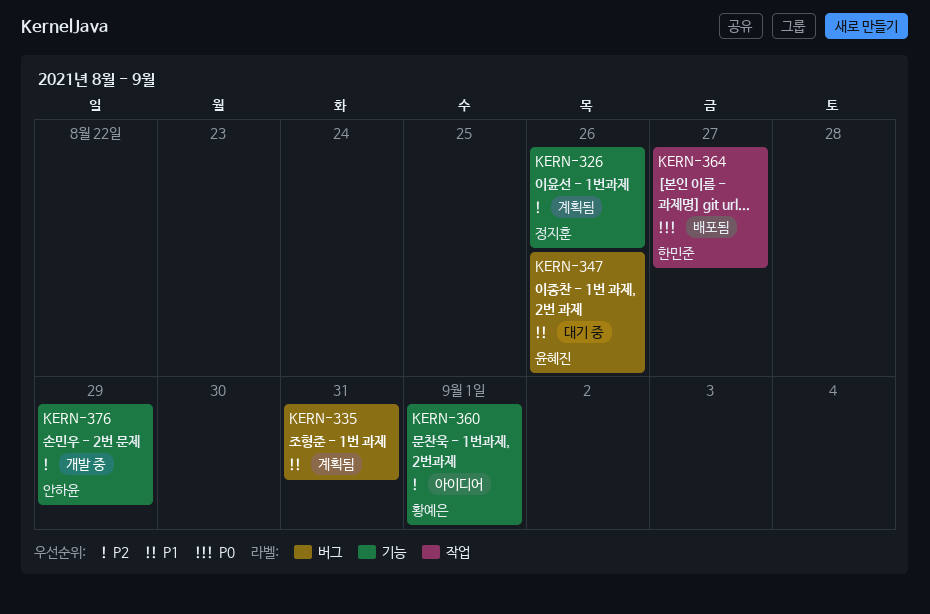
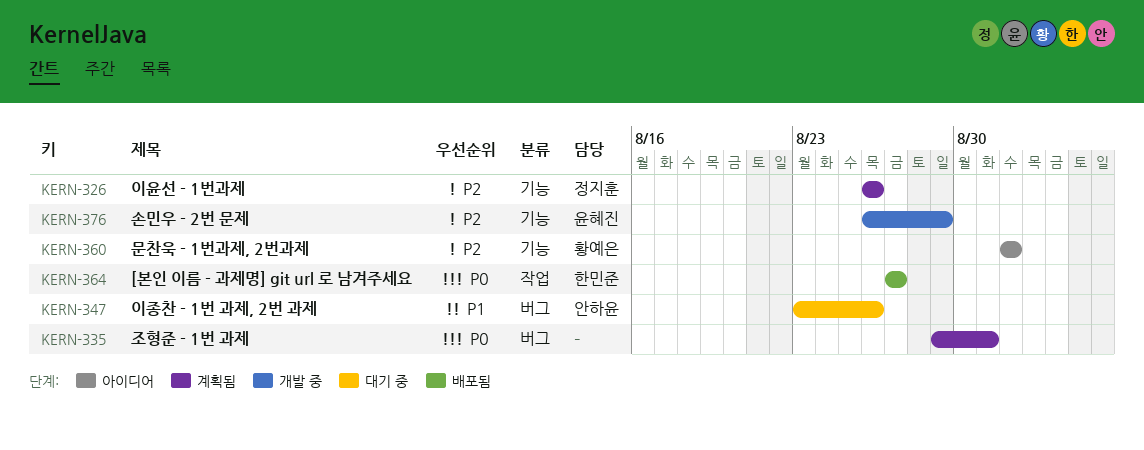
KERN-335, priority: P1 -> P0
KERN-347, owner: 윤혜진 -> 안하윤
KERN-376, owner: 안하윤 -> 윤혜진

